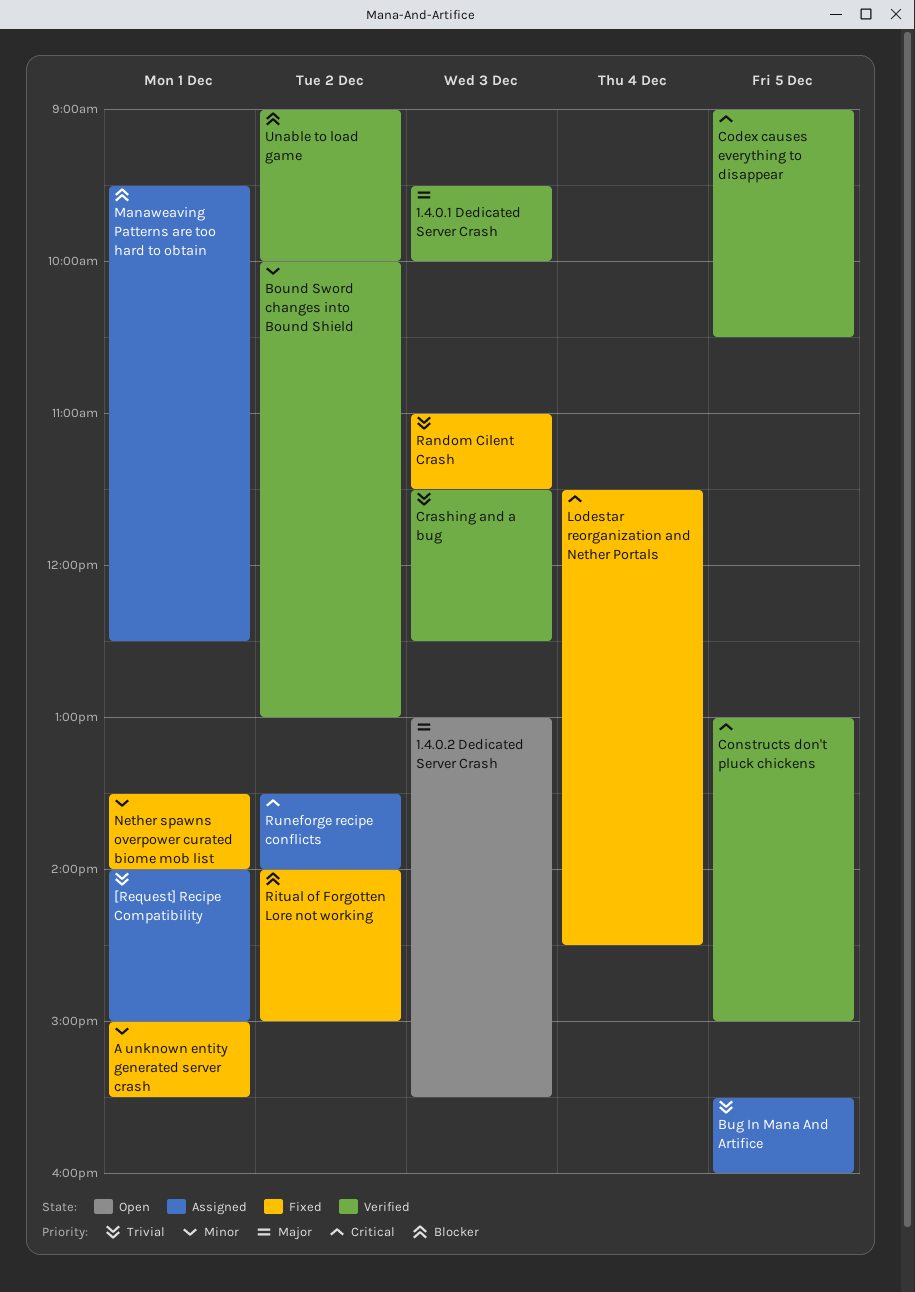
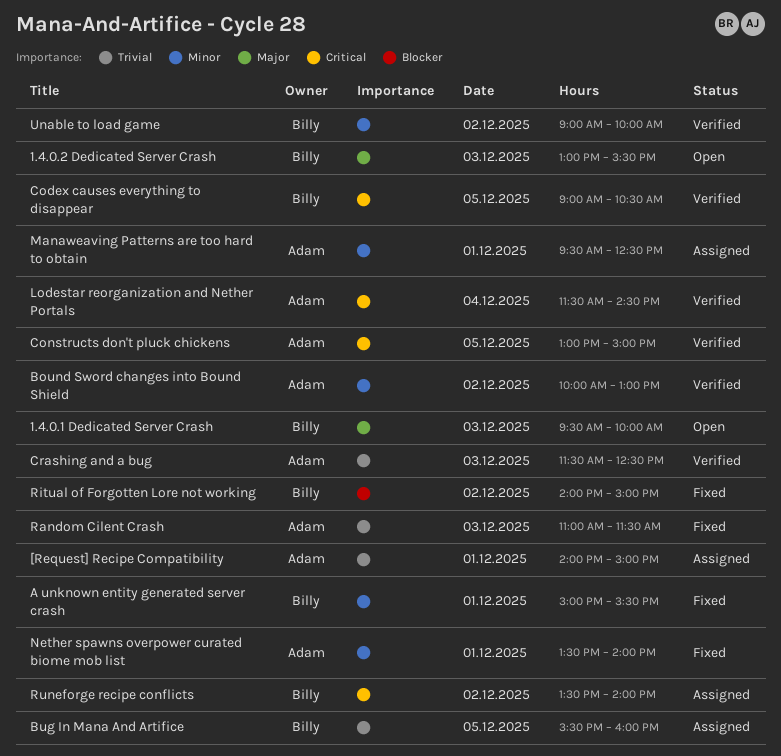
1.4.0.1 Dedicated Server Crash, status: Verified -> Open
Lodestar reorganization and Nether Portals, status: Fixed -> Verified
Manaweaving Patterns are too hard to obtain, priority: Blocker -> Minor
Unable to load game, priority: Blocker -> Minor

